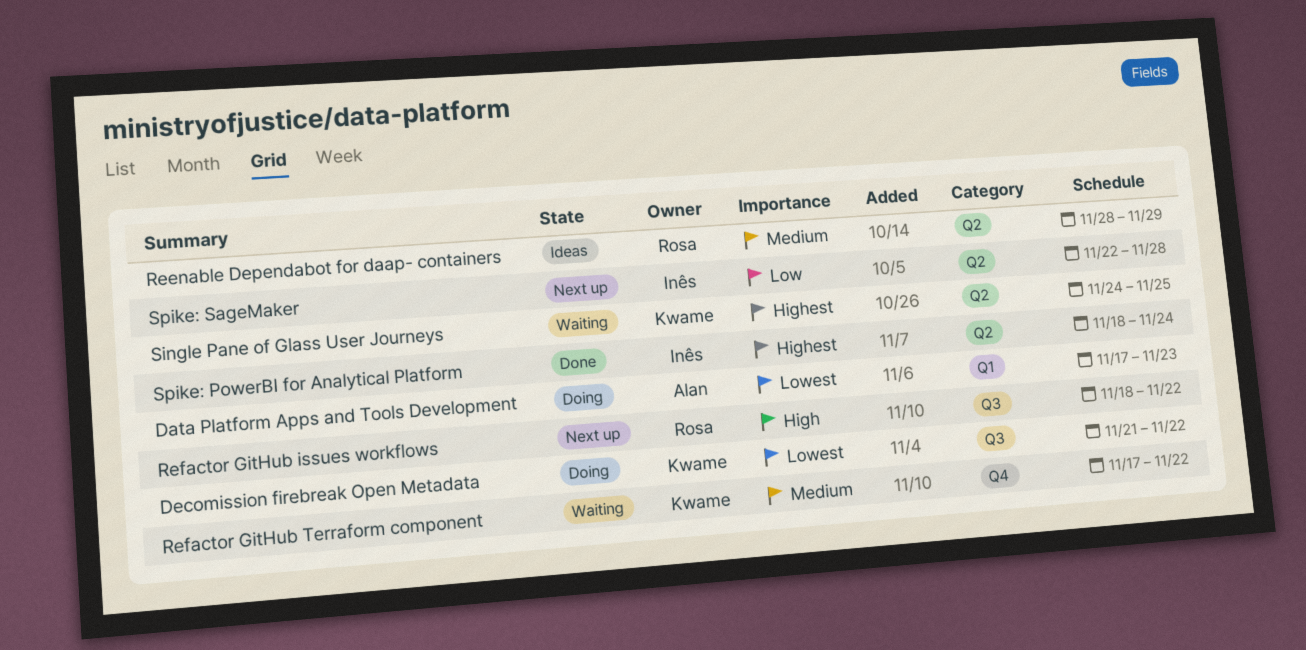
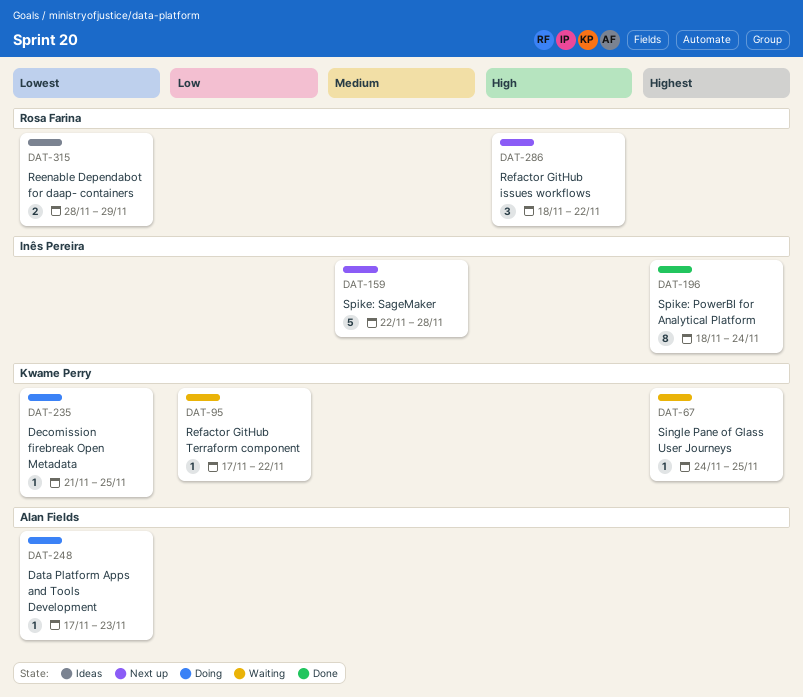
Decomission firebreak Open Metadata, due: Nov 22 -> Nov 25
Reenable Dependabot for daap- containers, priority: Medium -> Lowest
Refactor GitHub Terraform component, priority: Medium -> Low
Spike: SageMaker, priority: Low -> Medium

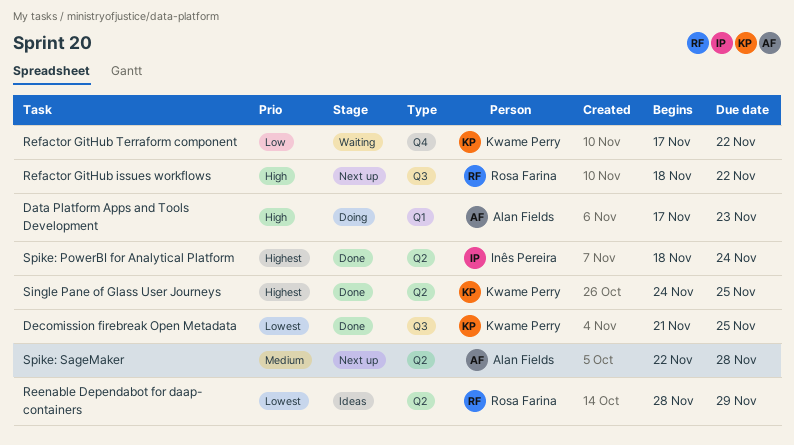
Data Platform Apps and Tools Development, priority: Lowest -> High
Decomission firebreak Open Metadata, status: Doing -> Done
Single Pane of Glass User Journeys, status: Waiting -> Done
Spike: SageMaker, owner: Inês Pereira -> Alan Fields

